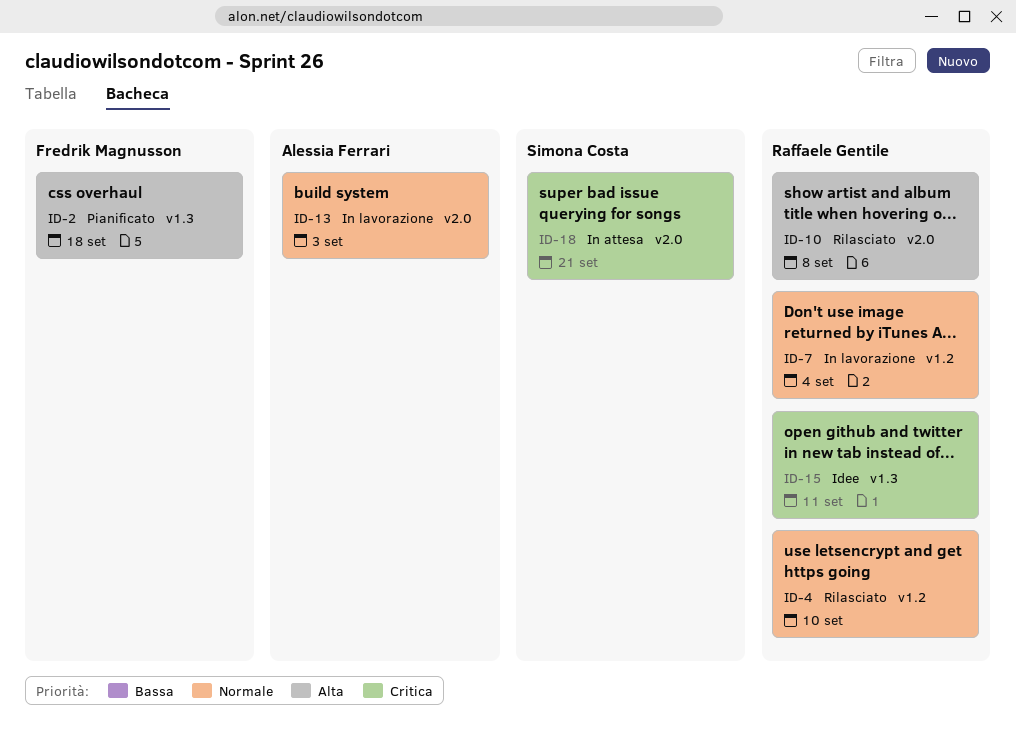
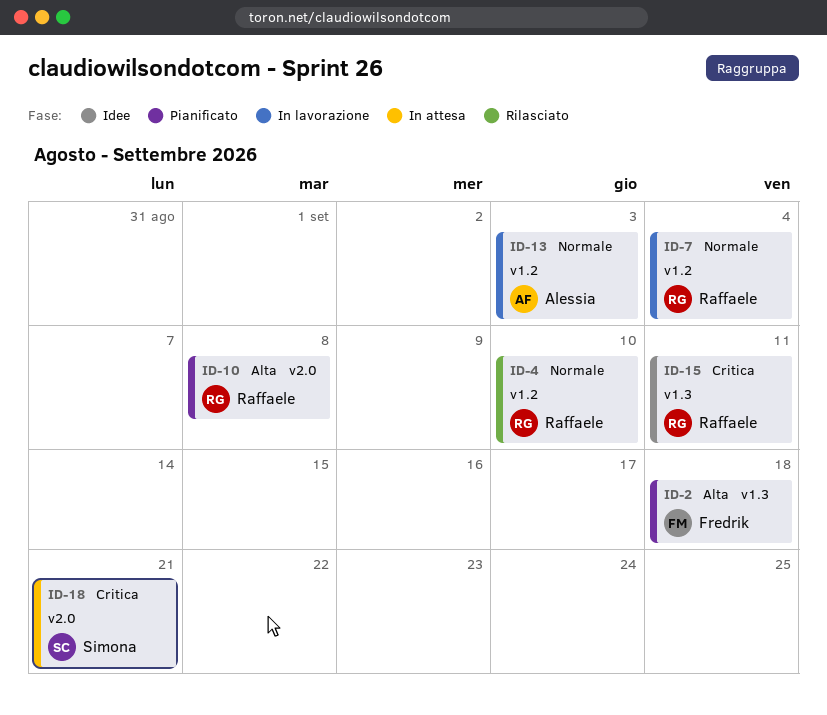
ID-10, status: Rilasciato -> Pianificato
ID-13, label: v2.0 -> v1.2

